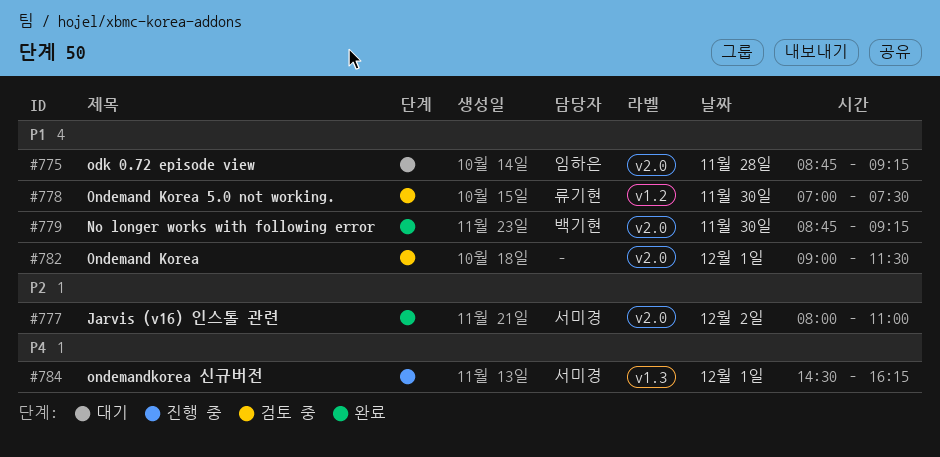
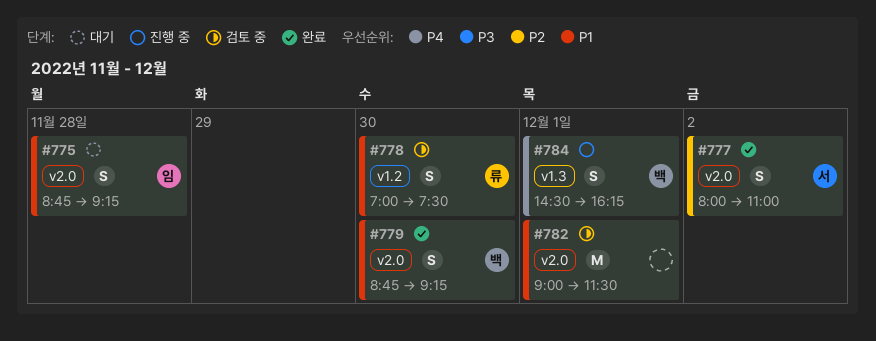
#784, owner: 서미경 -> 백기현

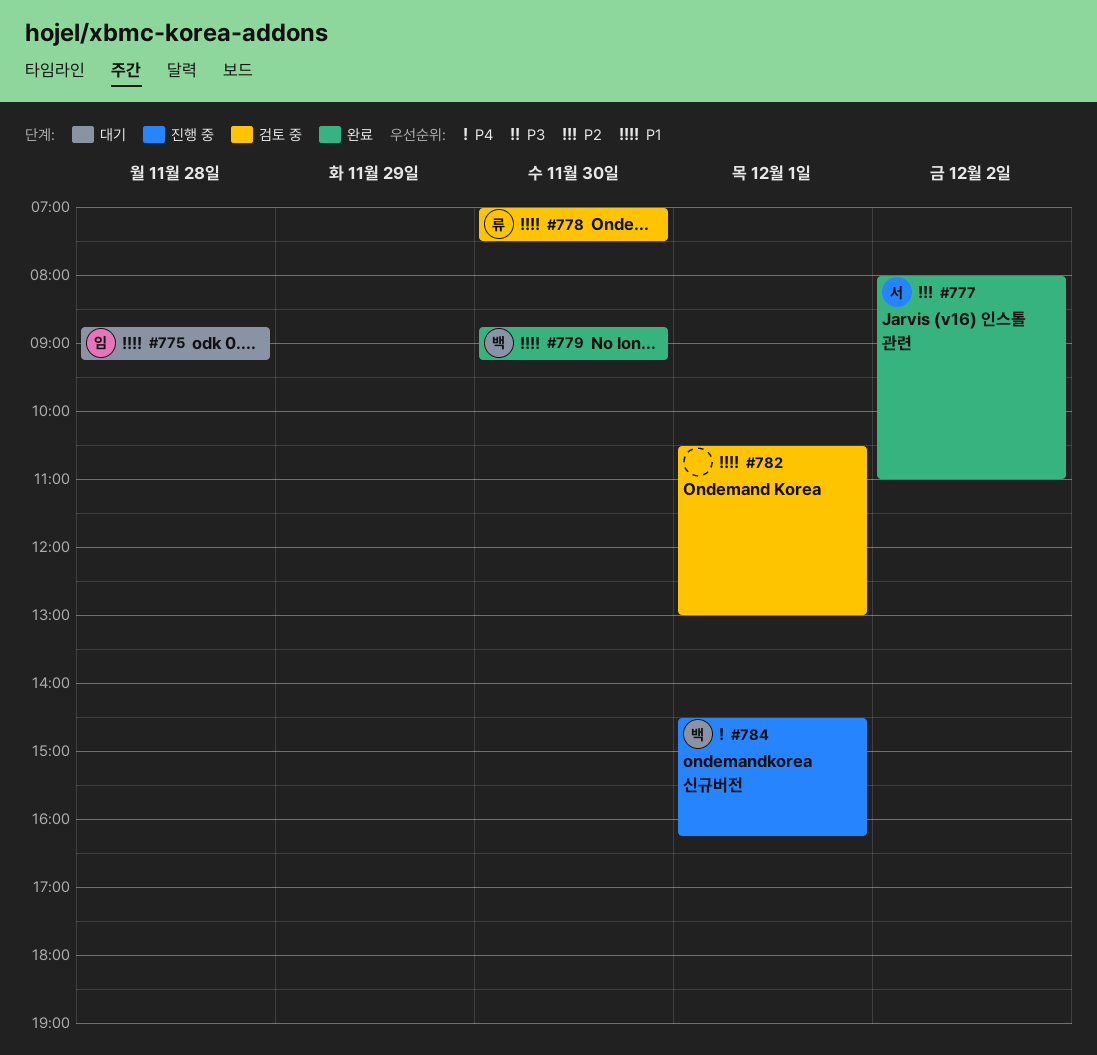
#782, begins: 09:00 -> 10:30
#782, ends: 11:30 -> 13:00

